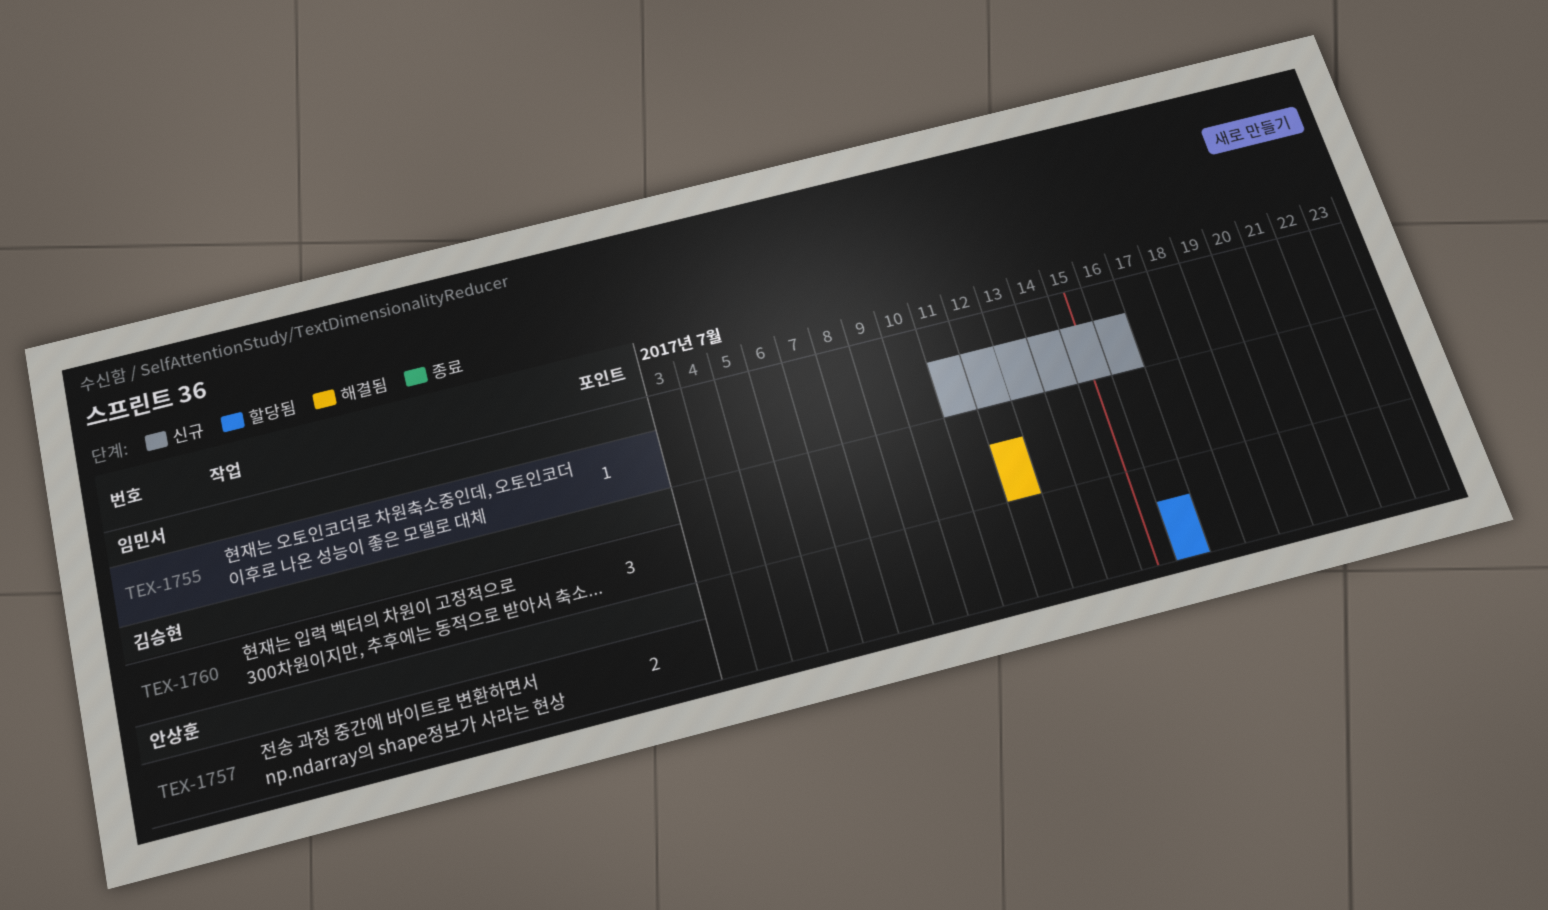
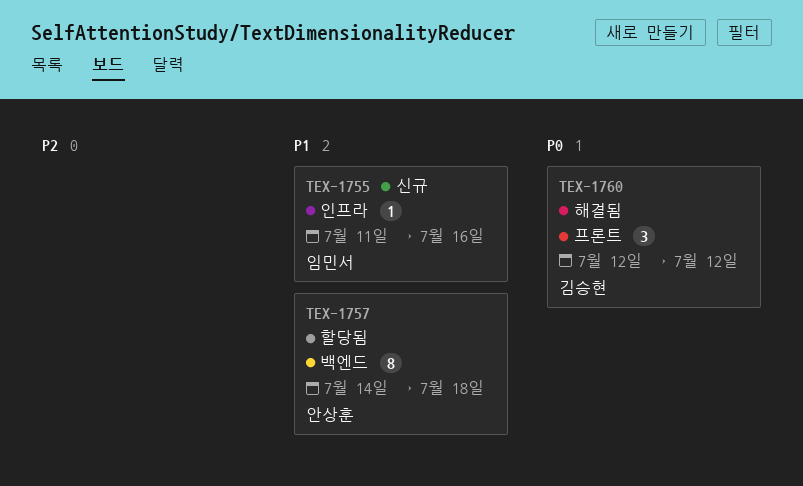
TEX-1757, estimate: 2 -> 8
TEX-1757, start: Jul 16 -> Jul 14
TEX-1757, due: Jul 16 -> Jul 18

